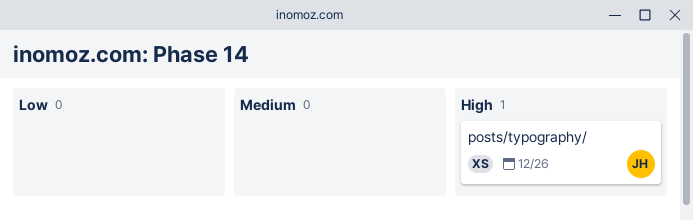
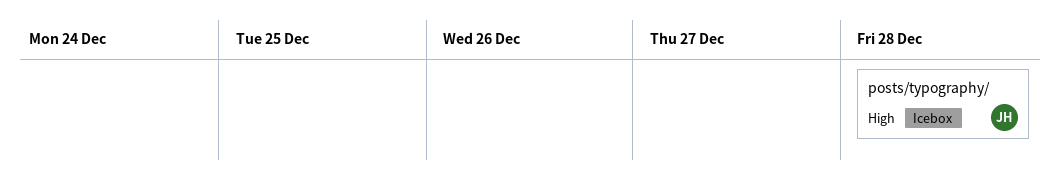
posts/typography/, due: Dec 26 -> Dec 28

